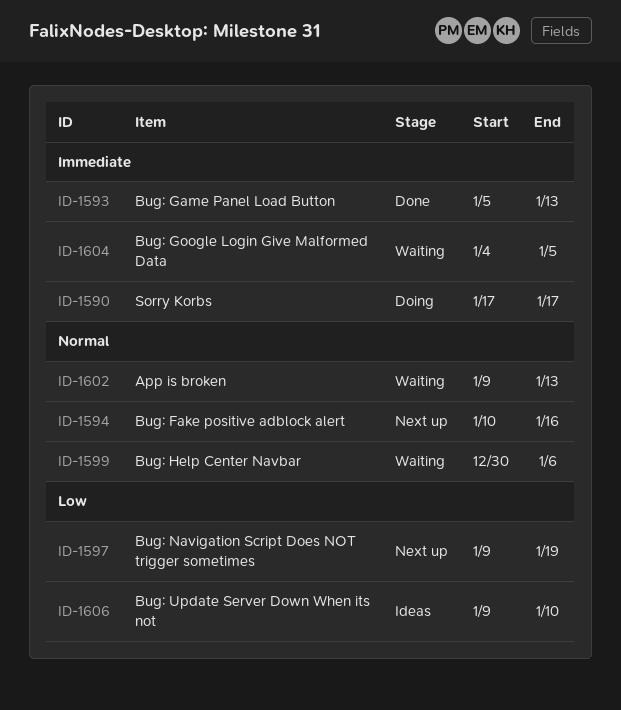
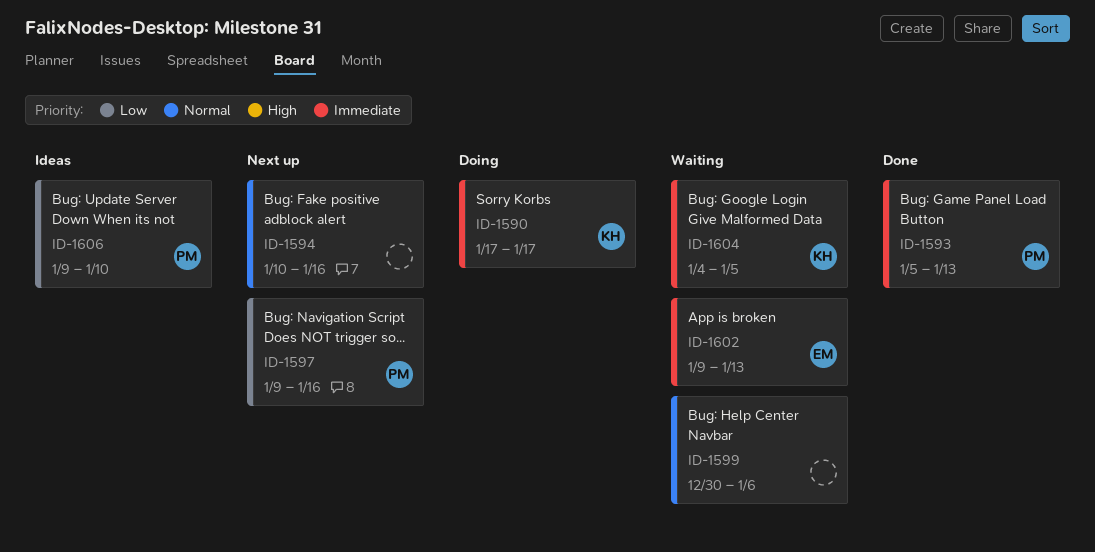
ID-1597, due: Jan 19 -> Jan 16
ID-1602, priority: Normal -> Immediate

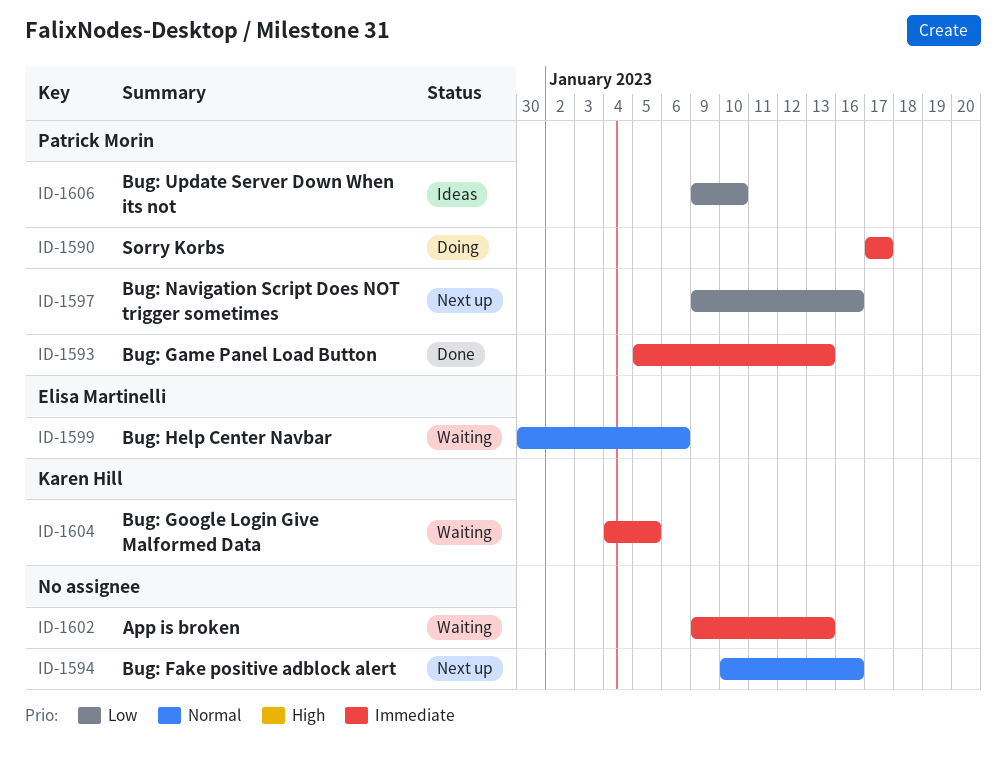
ID-1590, owner: Karen Hill -> Patrick Morin
ID-1599, owner: none -> Elisa Martinelli
ID-1602, owner: Elisa Martinelli -> none

